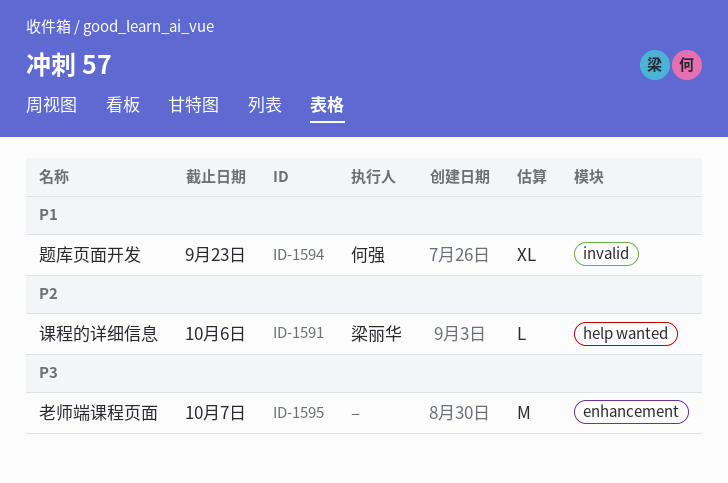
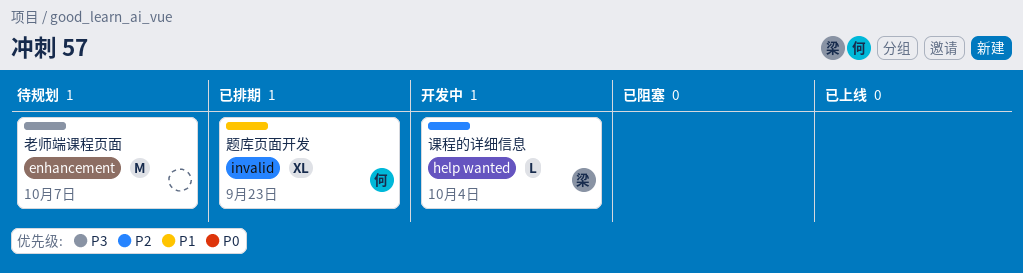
课程的详细信息, due: Oct 6 -> Oct 4

